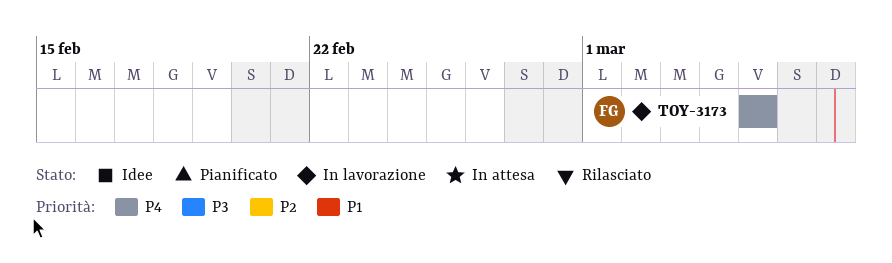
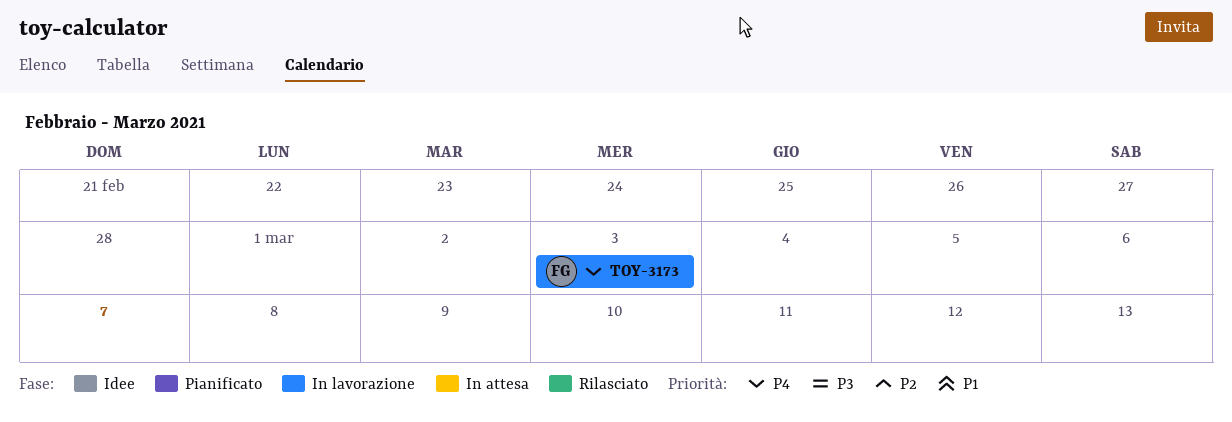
TOY-3173, start: Mar 5 -> Mar 3
TOY-3173, due: Mar 5 -> Mar 3

